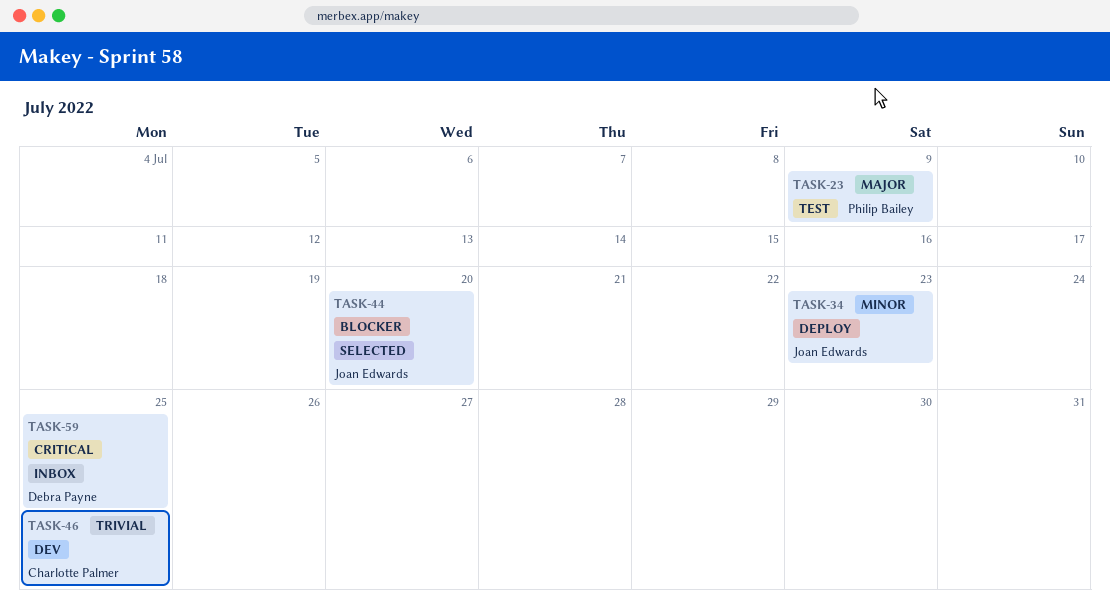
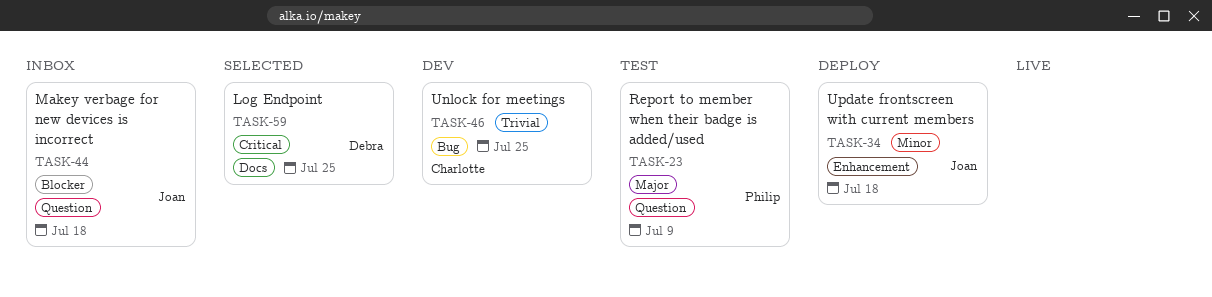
TASK-34, due: Jul 23 -> Jul 18
TASK-44, status: Selected -> Inbox
TASK-44, due: Jul 20 -> Jul 18
TASK-59, status: Inbox -> Selected

